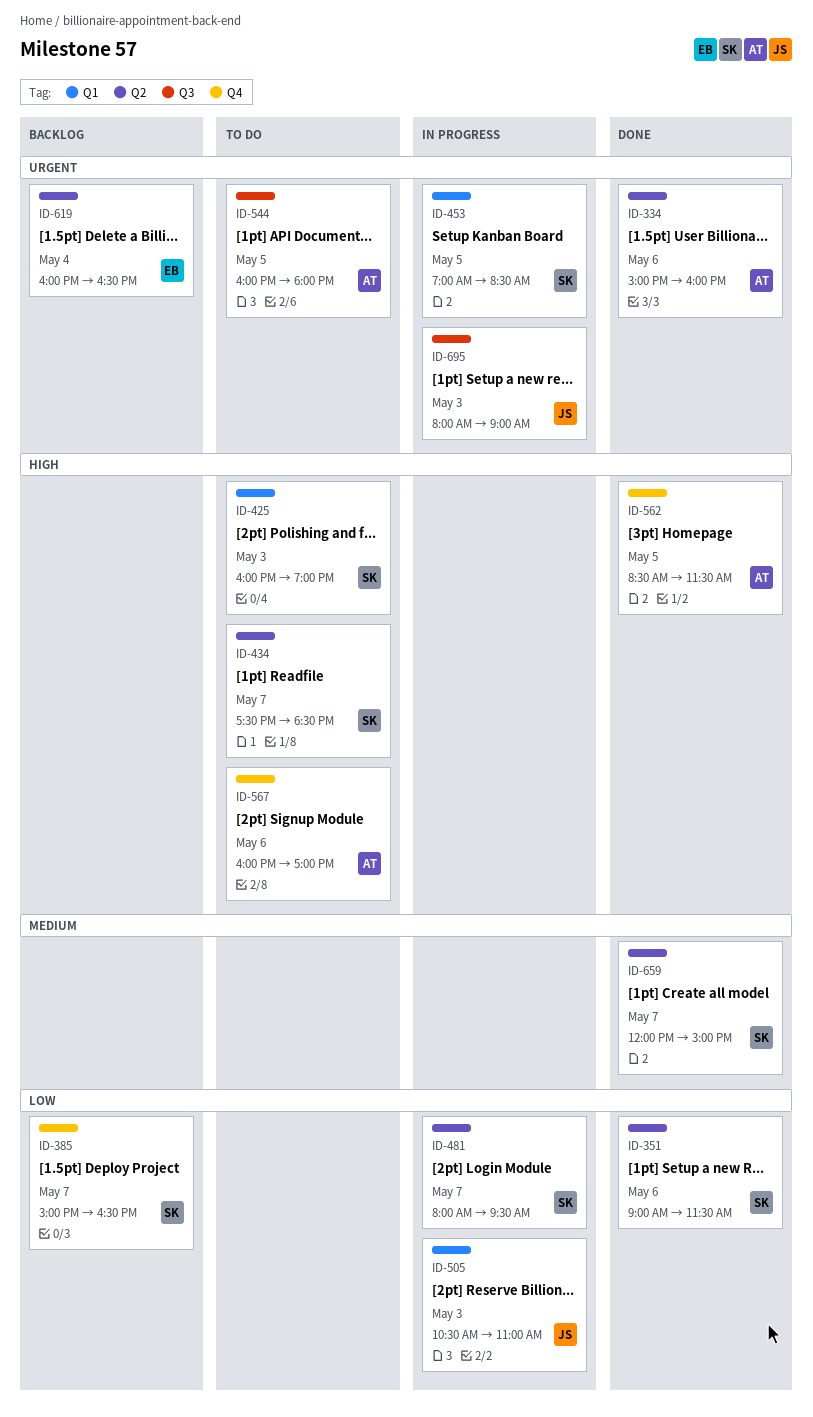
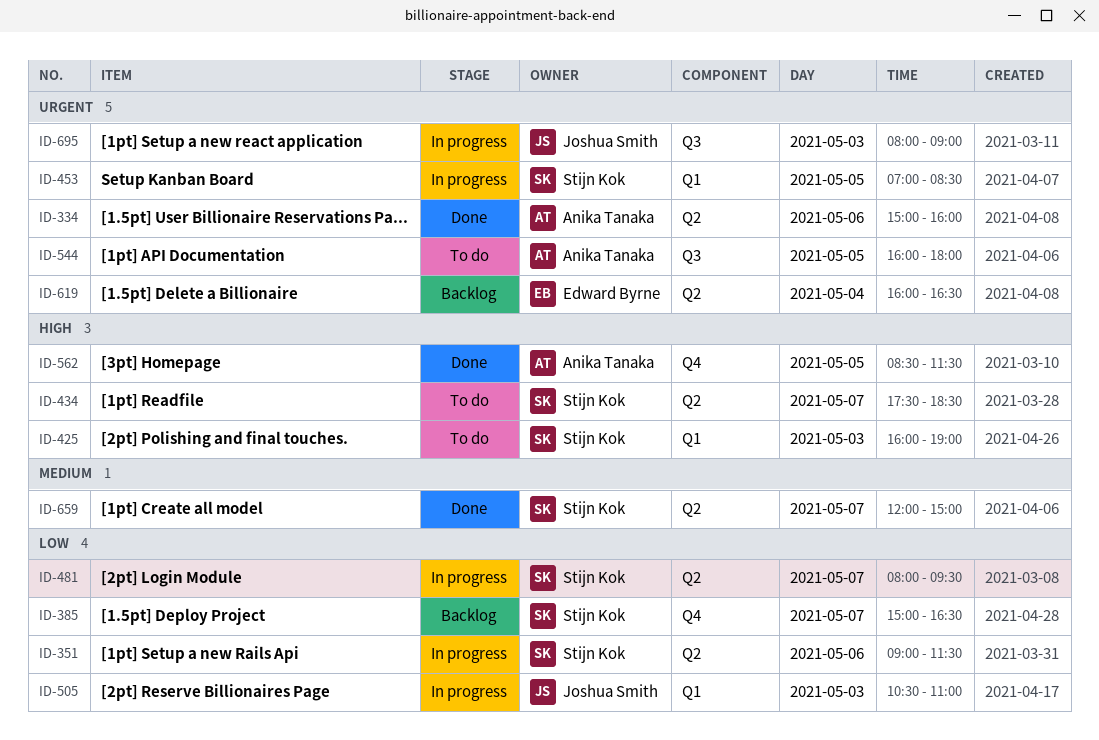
ID-351, status: Done -> In progress
ID-567: present -> none

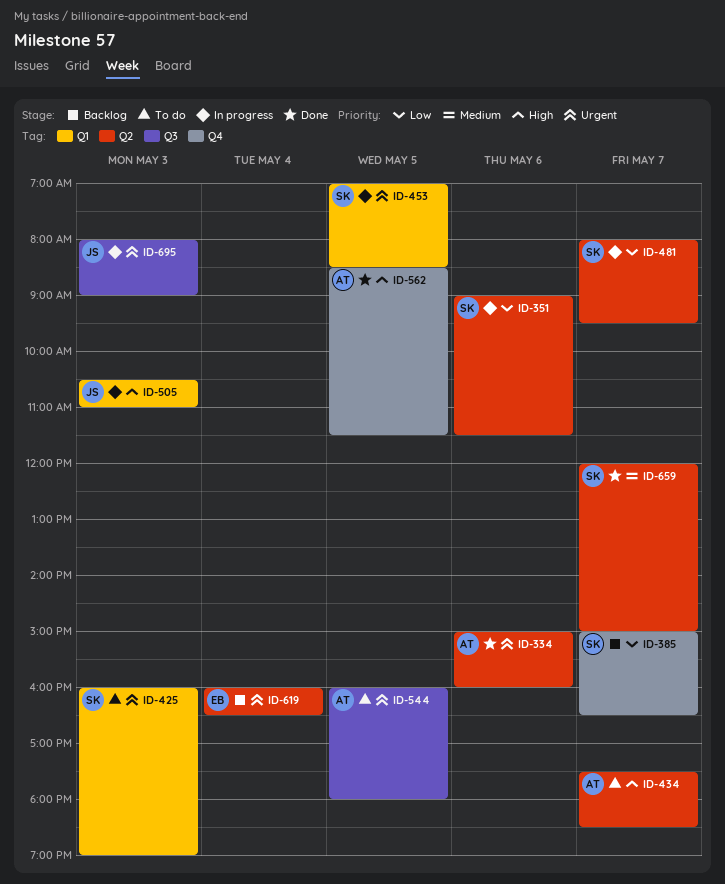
ID-425, priority: High -> Urgent
ID-434, owner: Stijn Kok -> Anika Tanaka
ID-505, priority: Low -> High

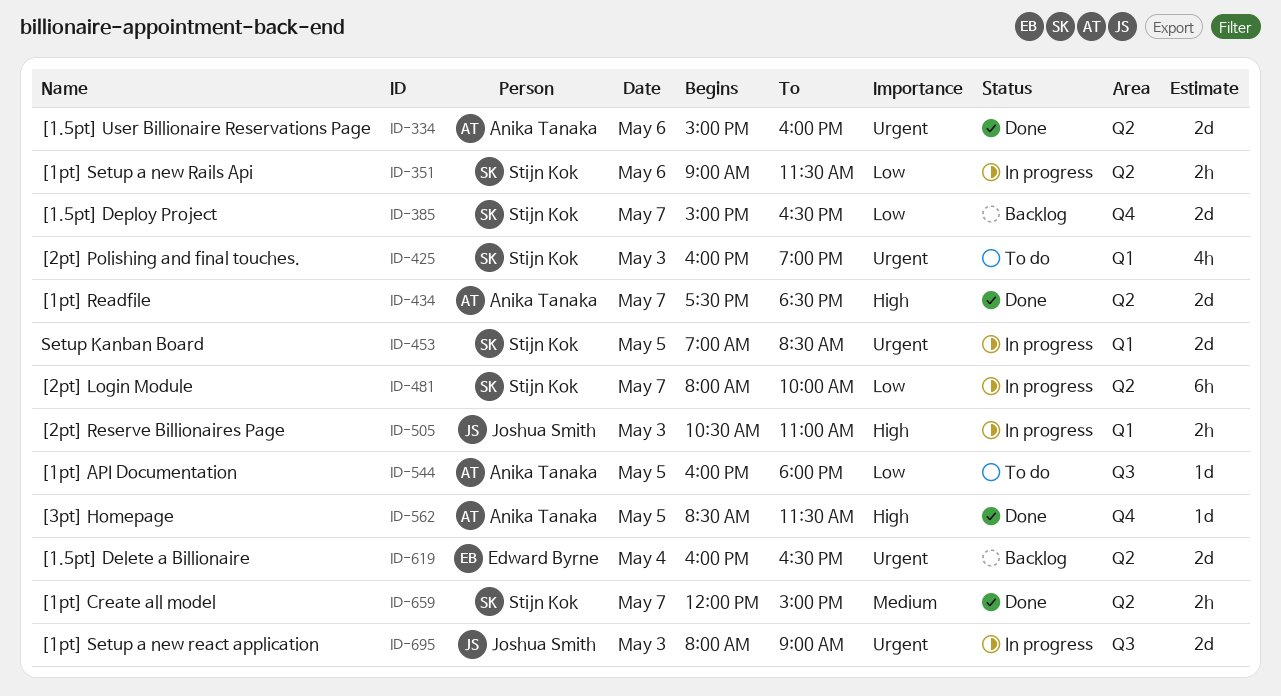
ID-434, status: To do -> Done
ID-481, ends: 09:30 -> 10:00
ID-544, priority: Urgent -> Low

